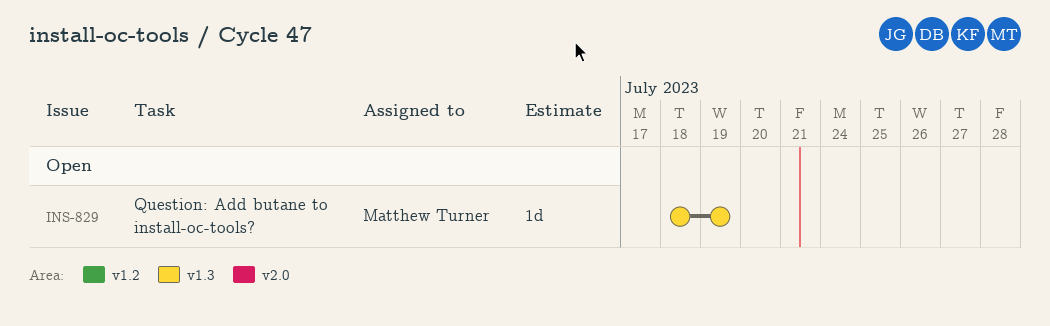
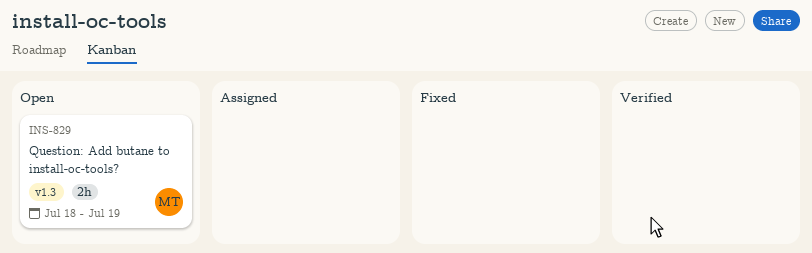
INS-829, estimate: 1d -> 2h

